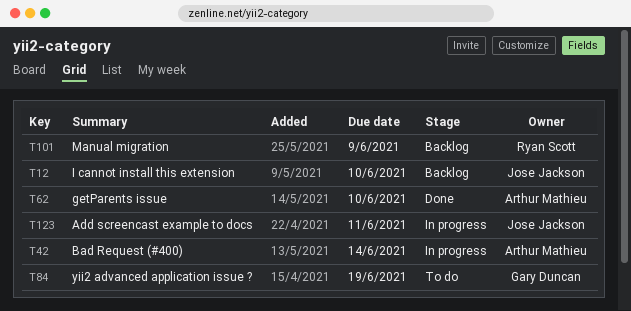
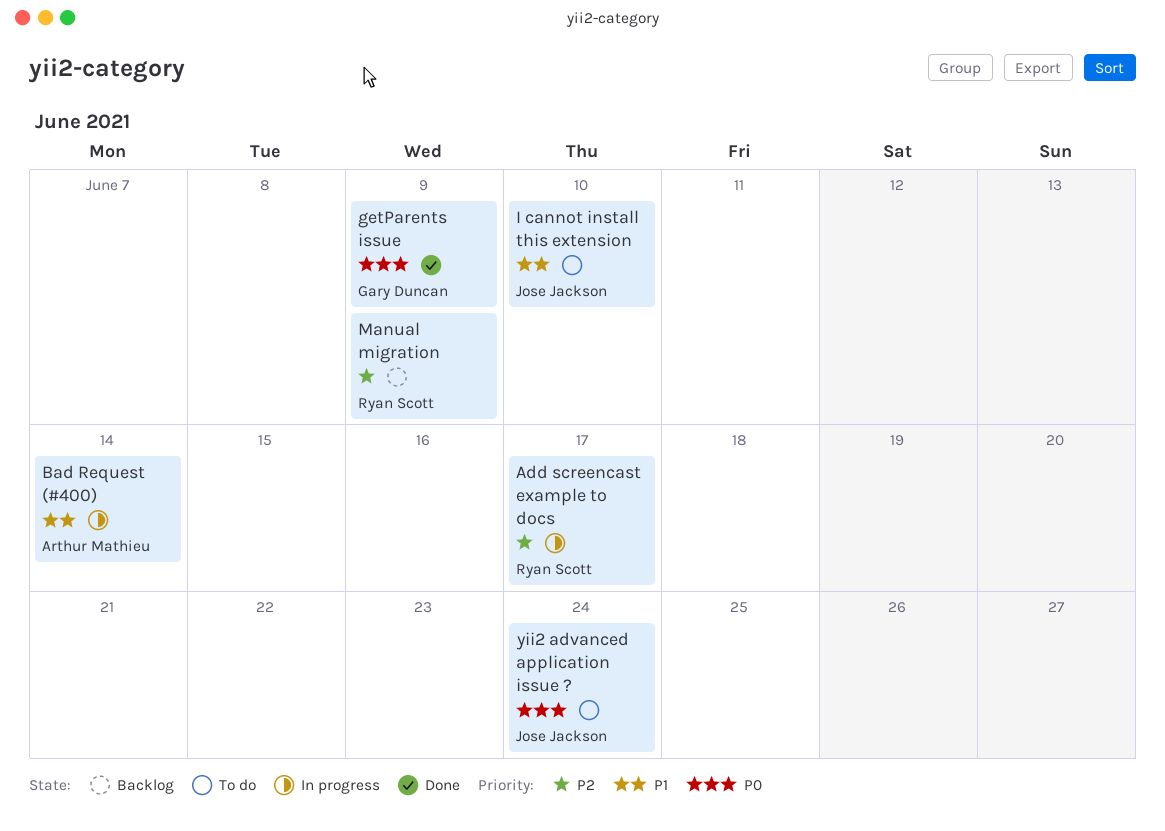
Add screencast example to docs, owner: Jose Jackson -> Ryan Scott
Add screencast example to docs, due: Jun 11 -> Jun 17
getParents issue, owner: Arthur Mathieu -> Gary Duncan
getParents issue, due: Jun 10 -> Jun 9
I cannot install this extension, status: Backlog -> To do
yii2 advanced application issue ?, owner: Gary Duncan -> Jose Jackson
yii2 advanced application issue ?, due: Jun 19 -> Jun 24

